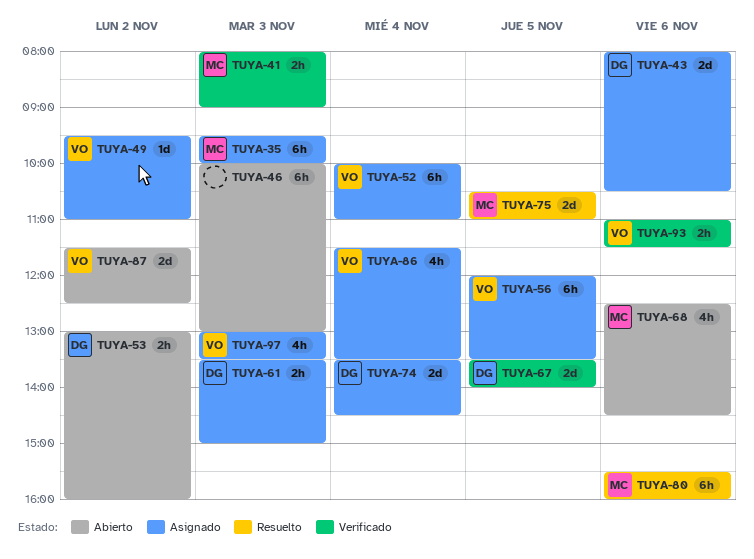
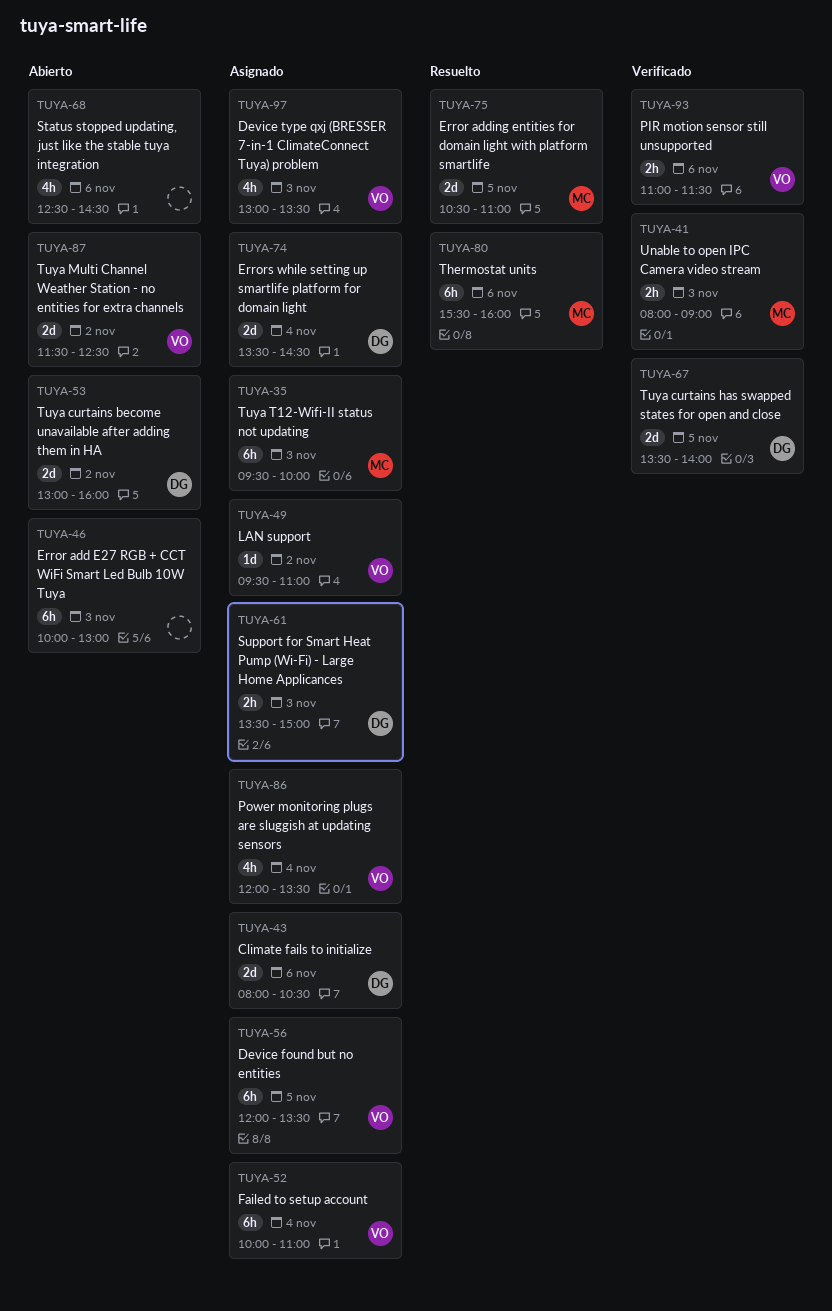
TUYA-53, estimate: 2h -> 2d
TUYA-68, owner: MC -> none
TUYA-86, begins: 11:30 -> 12:00

